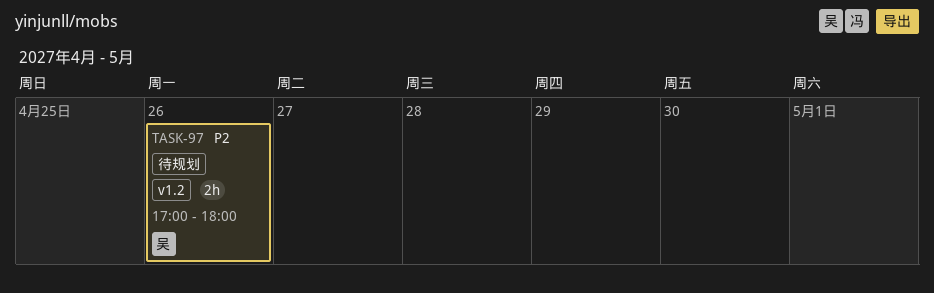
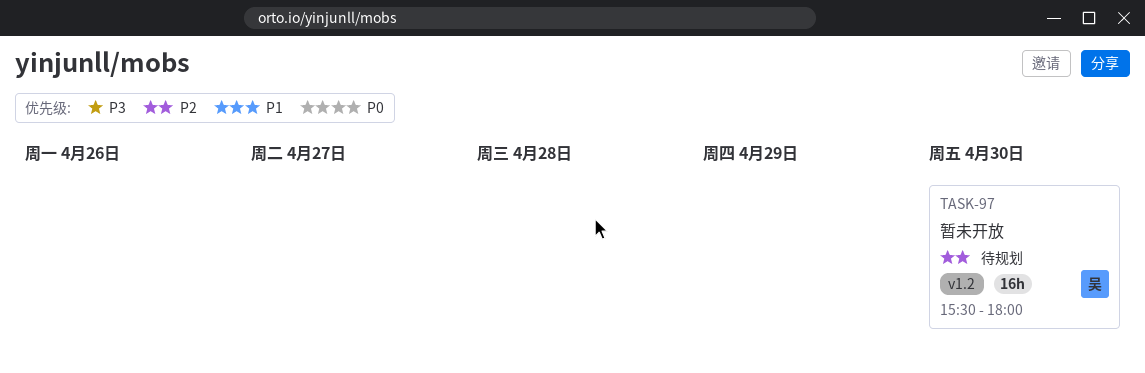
TASK-97, estimate: 2h -> 16h
TASK-97, day: Apr 26 -> Apr 30
TASK-97, begins: 17:00 -> 15:30

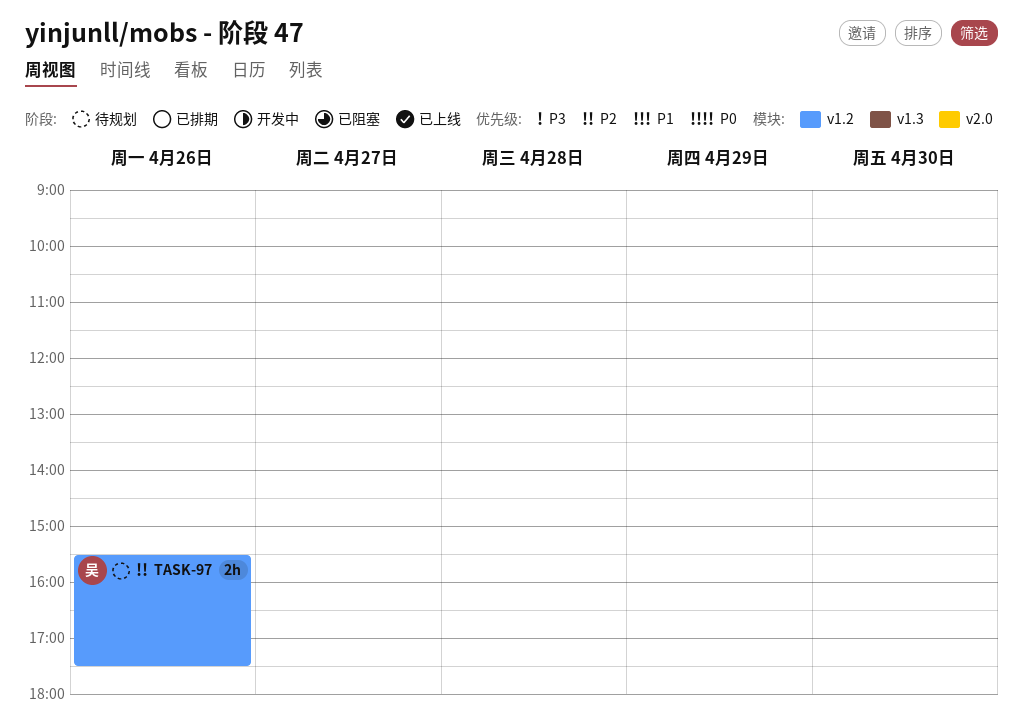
TASK-97, estimate: 16h -> 2h
TASK-97, day: Apr 30 -> Apr 26
TASK-97, ends: 18:00 -> 17:30

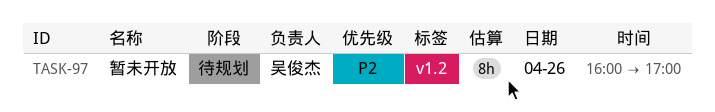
TASK-97, estimate: 2h -> 8h
TASK-97, begins: 15:30 -> 16:00
TASK-97, ends: 17:30 -> 17:00

